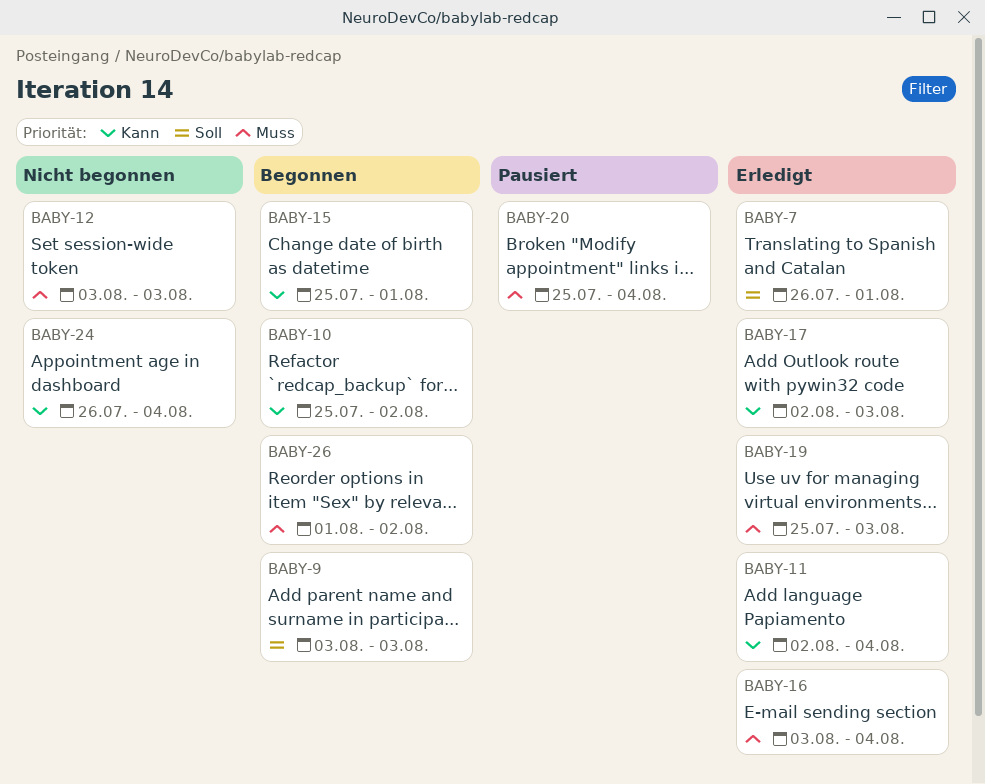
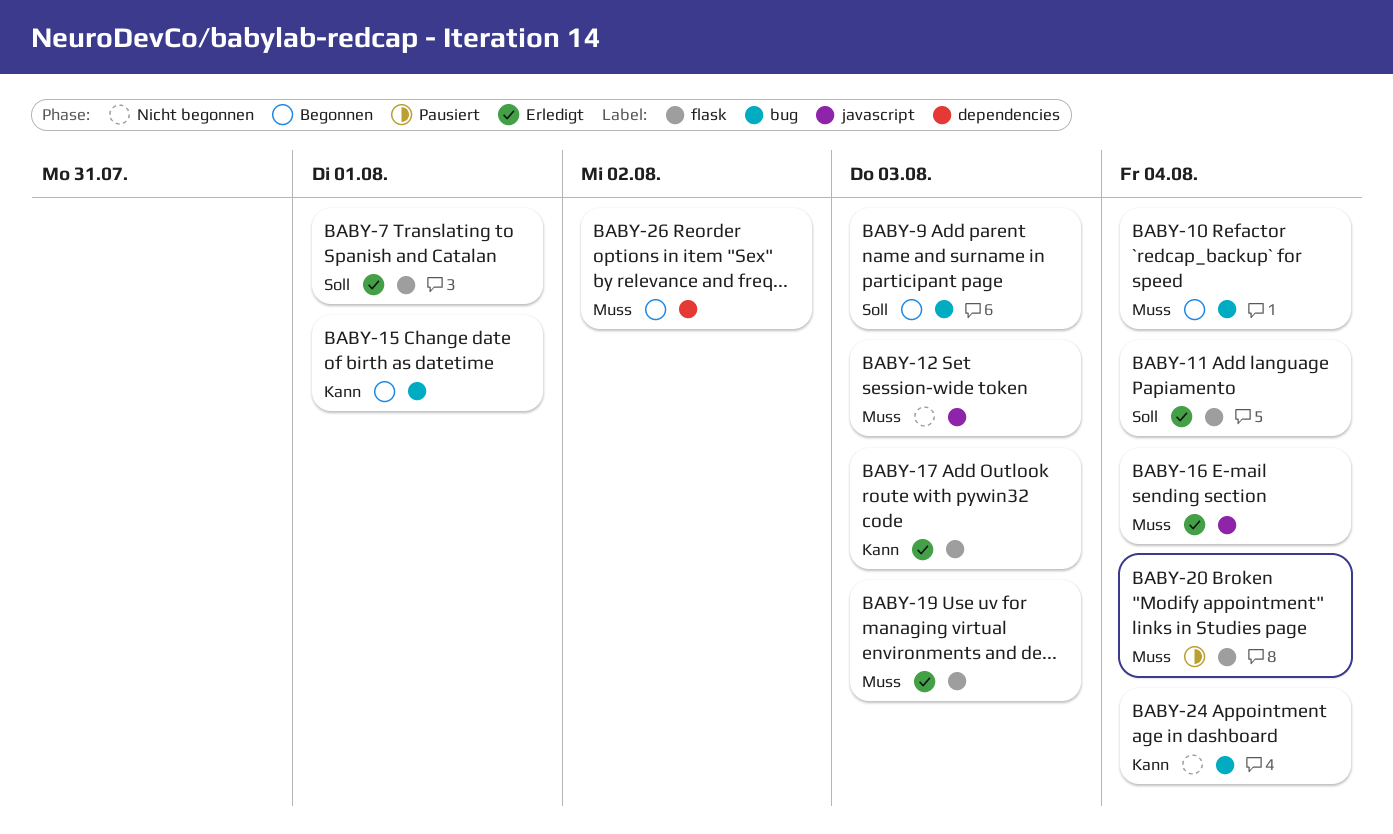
BABY-10, priority: Kann -> Muss
BABY-10, due: Aug 2 -> Aug 4
BABY-11, priority: Kann -> Soll

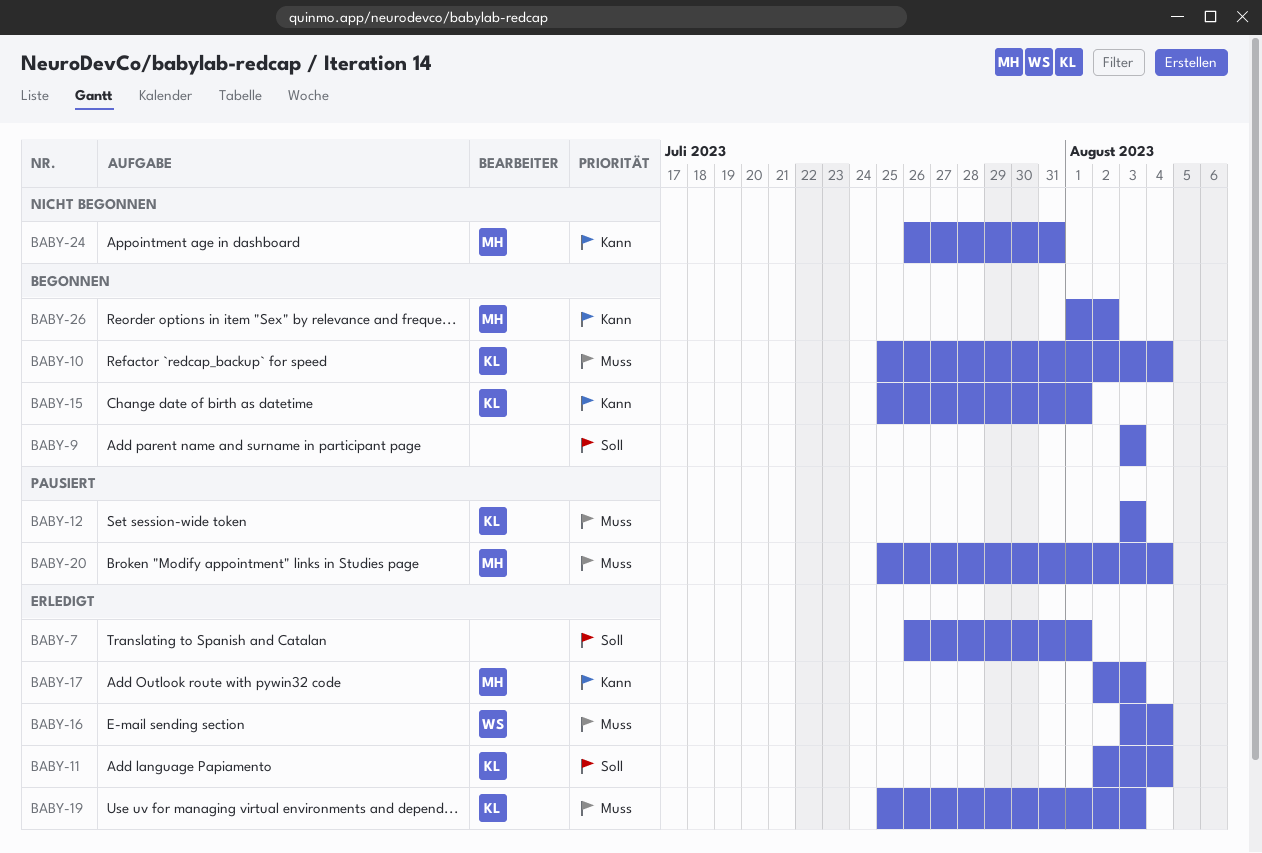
BABY-12, status: Nicht begonnen -> Pausiert
BABY-24, due: Aug 4 -> Jul 31
BABY-26, priority: Muss -> Kann

